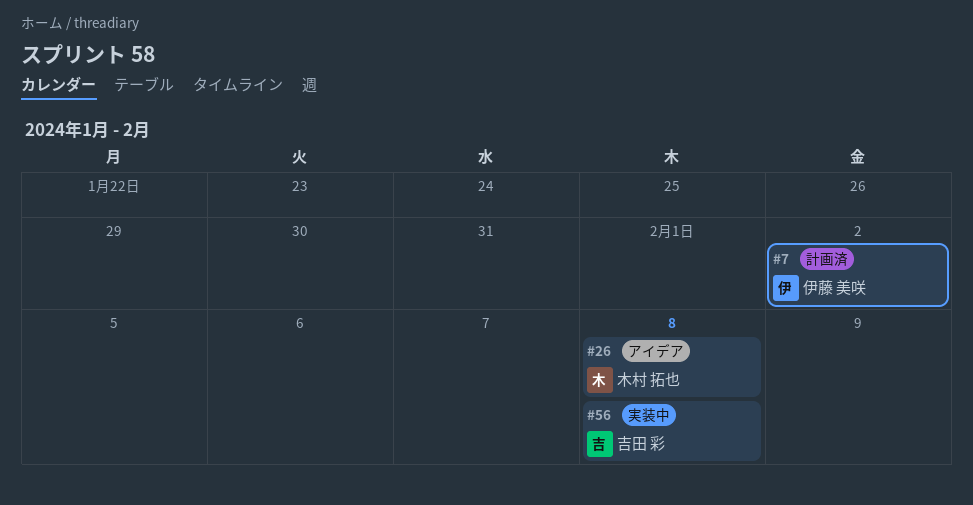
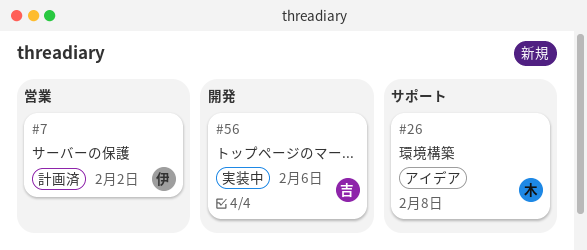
#56, due: Feb 8 -> Feb 6

